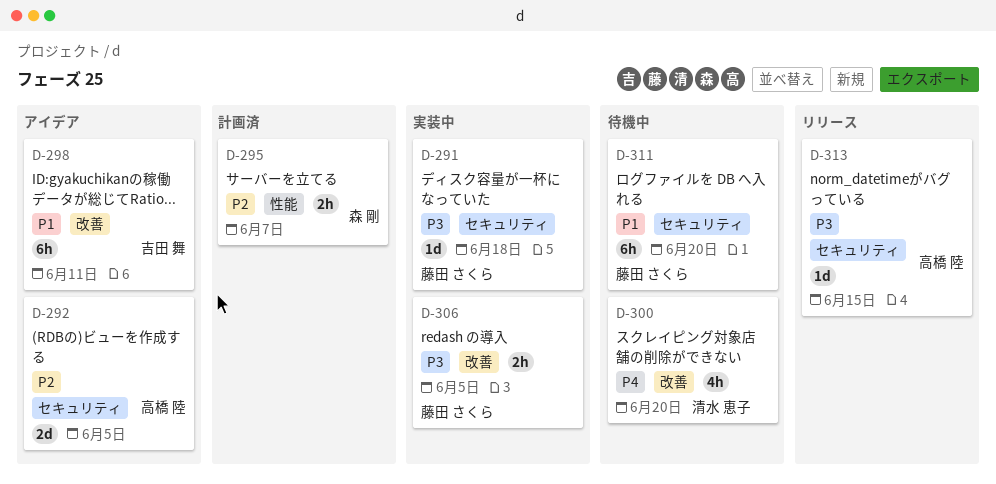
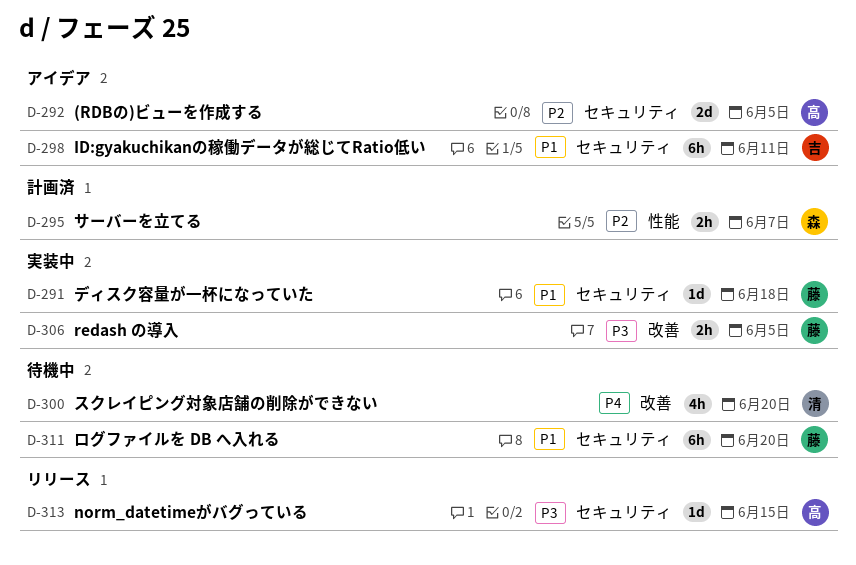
D-291, priority: P3 -> P1
D-298, label: 改善 -> セキュリティ

